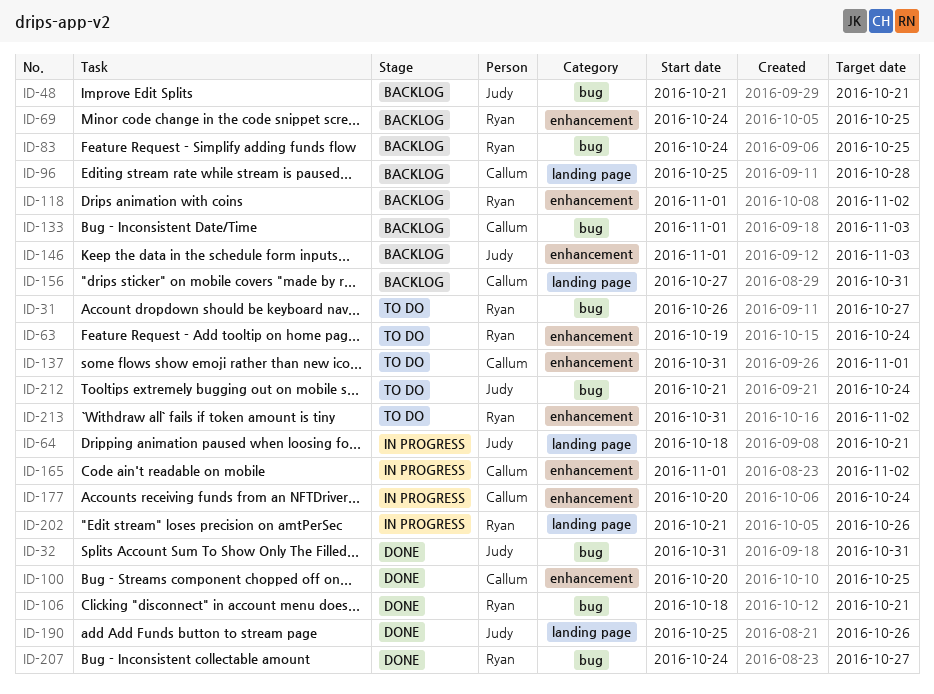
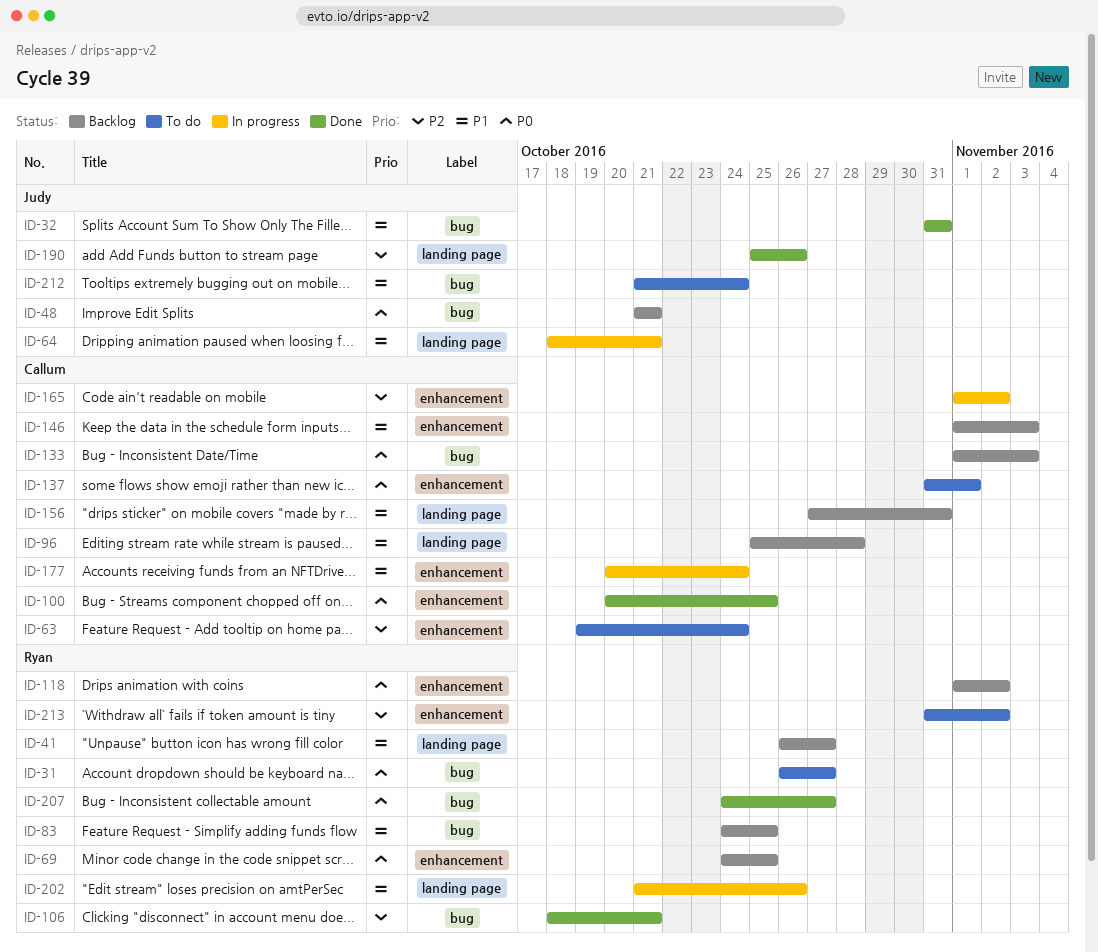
ID-41: none -> present
ID-63, owner: Ryan -> Callum
ID-146, owner: Judy -> Callum

